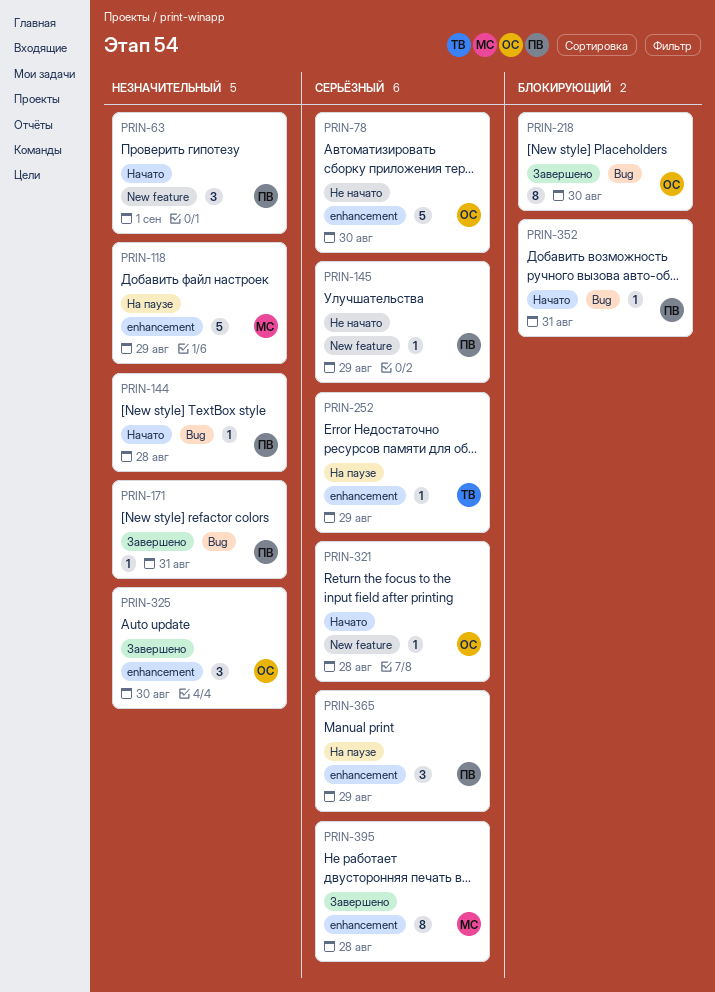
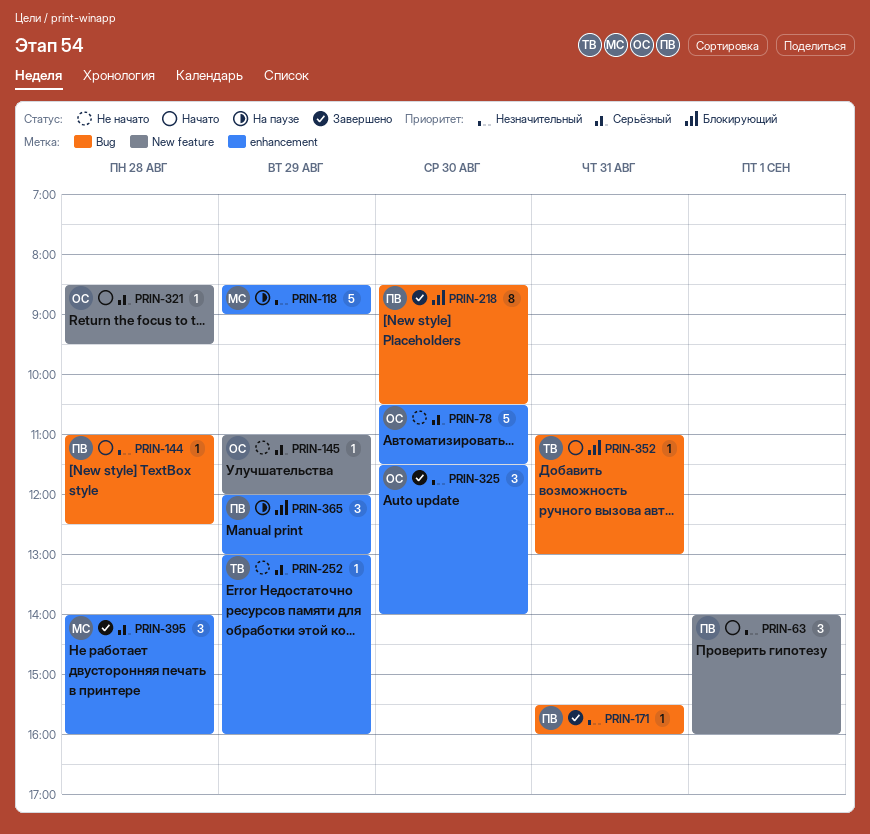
PRIN-145, owner: ПВ -> ОС
PRIN-218, owner: ОС -> ПВ
PRIN-252, status: На паузе -> Не начато
PRIN-352, owner: ПВ -> ТВ
PRIN-365, priority: Серьёзный -> Блокирующий
PRIN-395, estimate: 8 -> 3

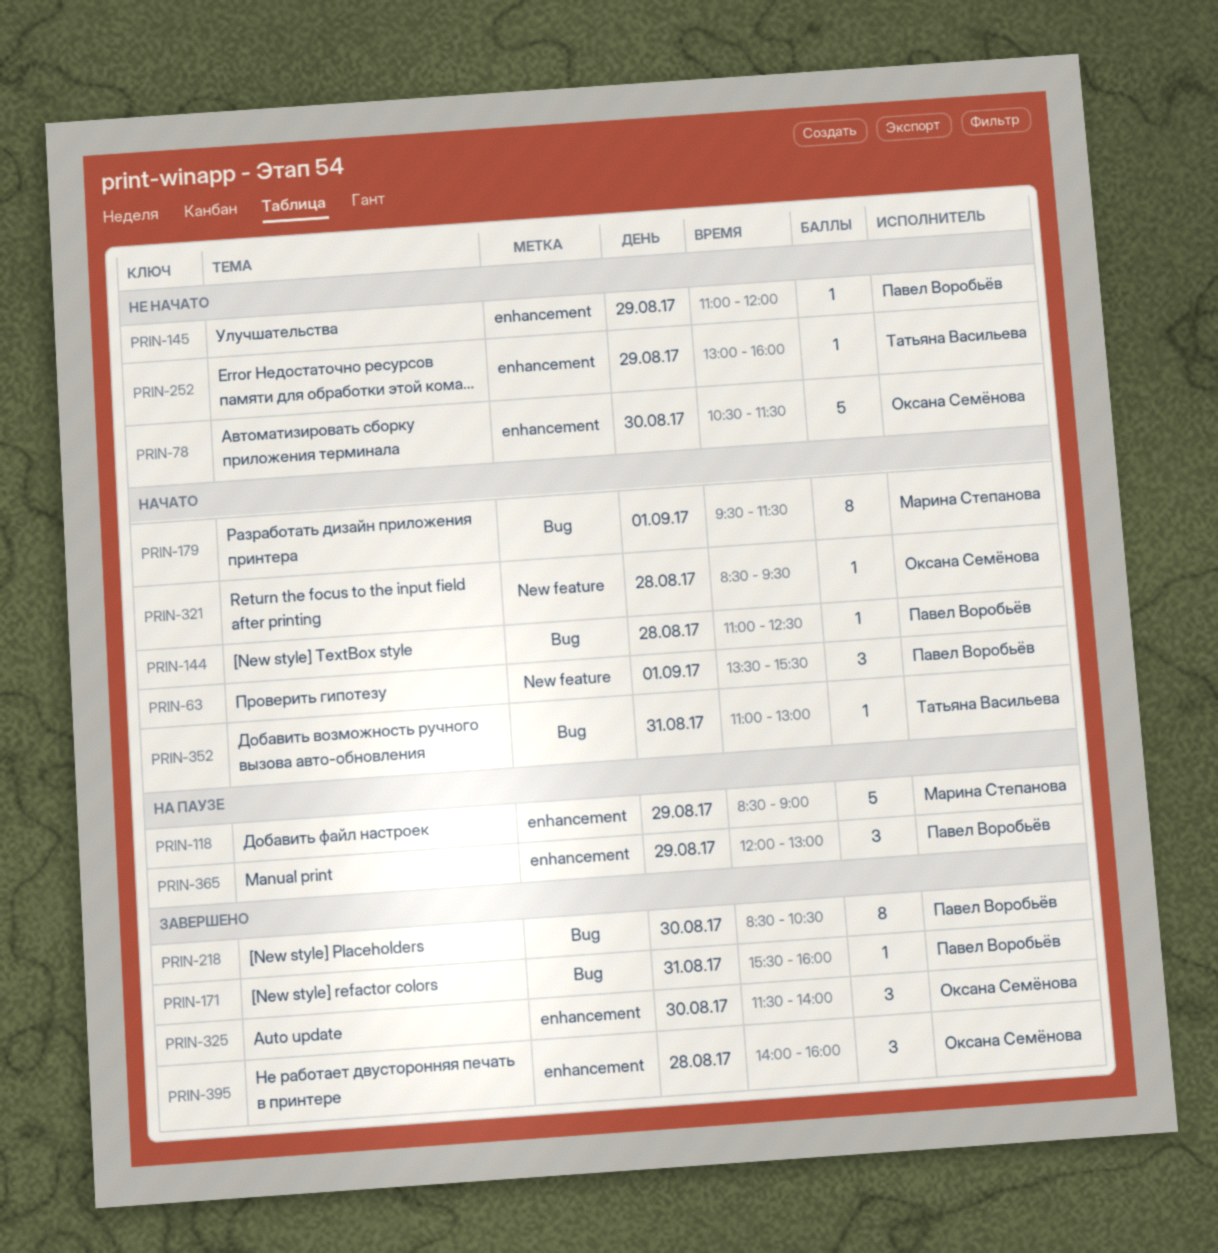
PRIN-63, begins: 14:00 -> 13:30
PRIN-63, ends: 16:00 -> 15:30
PRIN-145, owner: Оксана Семёнова -> Павел Воробьёв
PRIN-145, label: New feature -> enhancement
PRIN-179: none -> present
PRIN-395, owner: Марина Степанова -> Оксана Семёнова

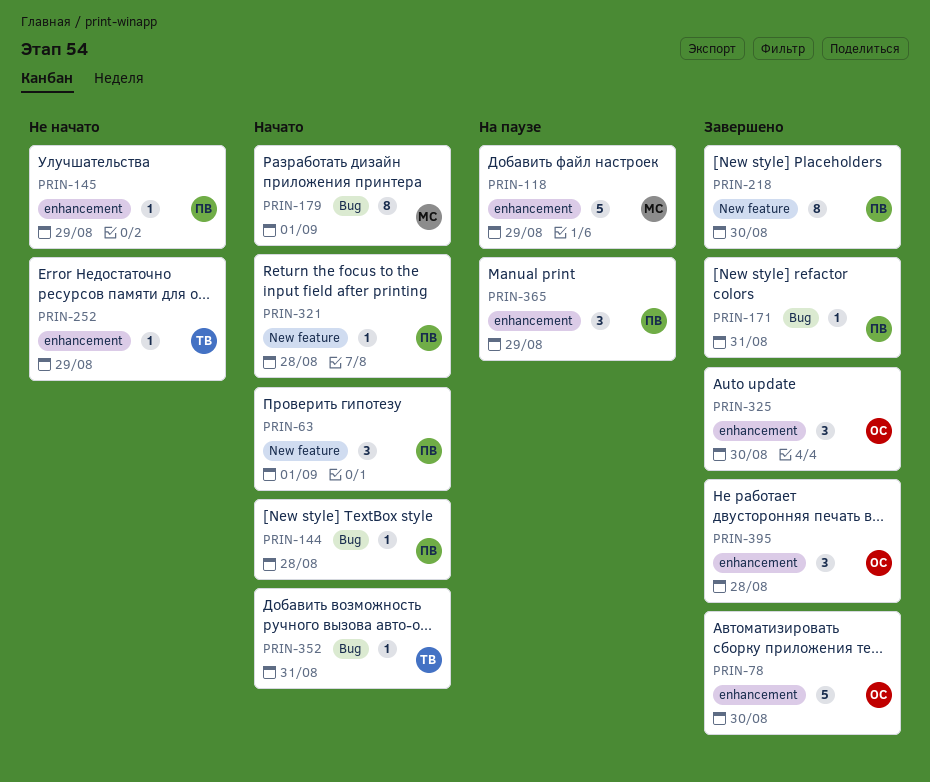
PRIN-78, status: Не начато -> Завершено
PRIN-218, label: Bug -> New feature
PRIN-321, owner: Оксана Семёнова -> Павел Воробьёв

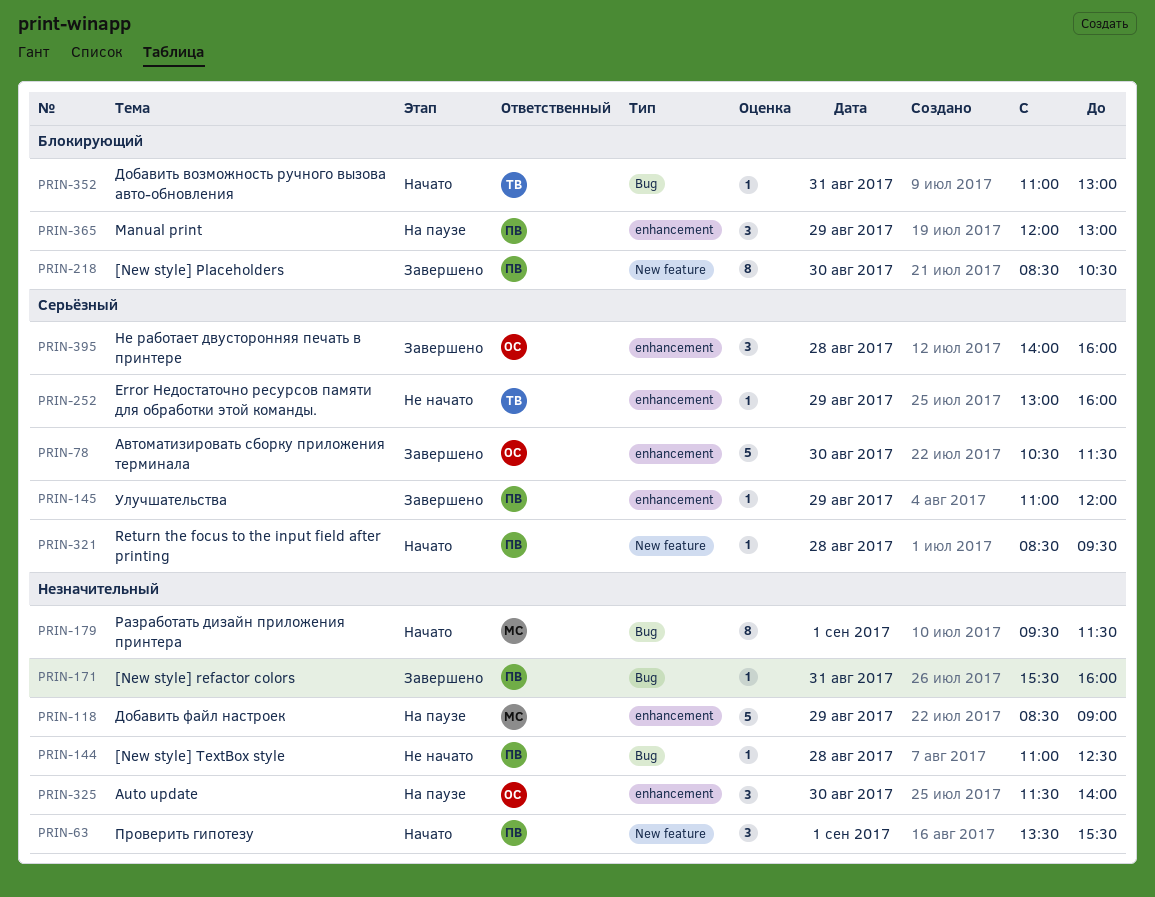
PRIN-144, status: Начато -> Не начато
PRIN-145, status: Не начато -> Завершено
PRIN-325, status: Завершено -> На паузе

